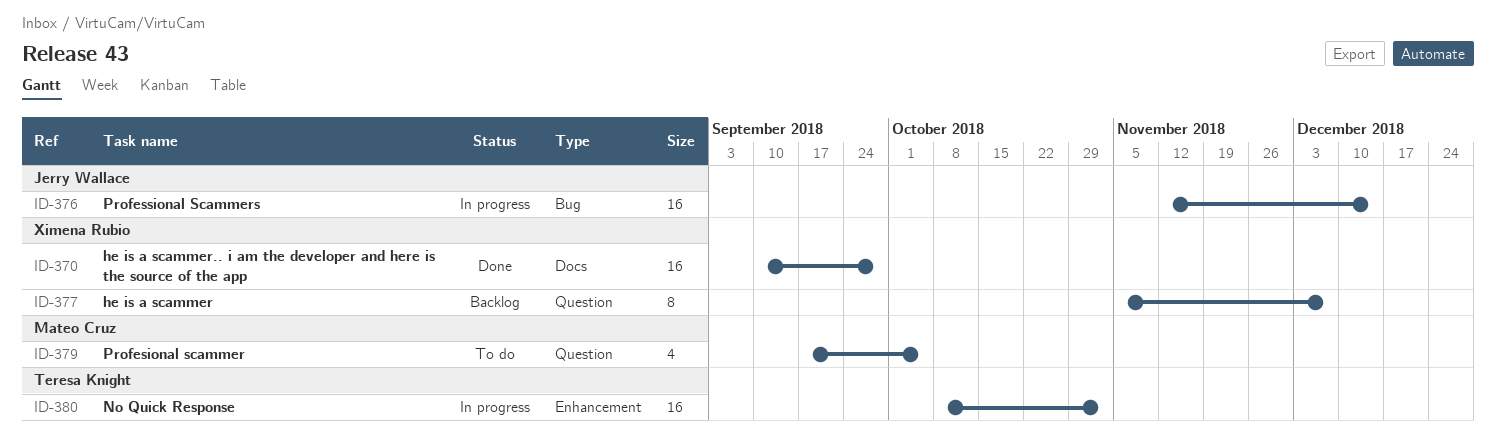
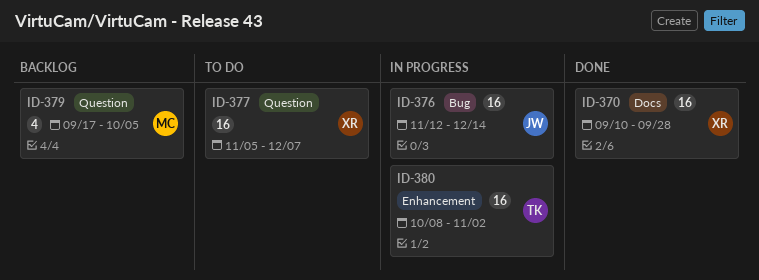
ID-377, status: Backlog -> To do
ID-377, estimate: 8 -> 16
ID-379, status: To do -> Backlog

